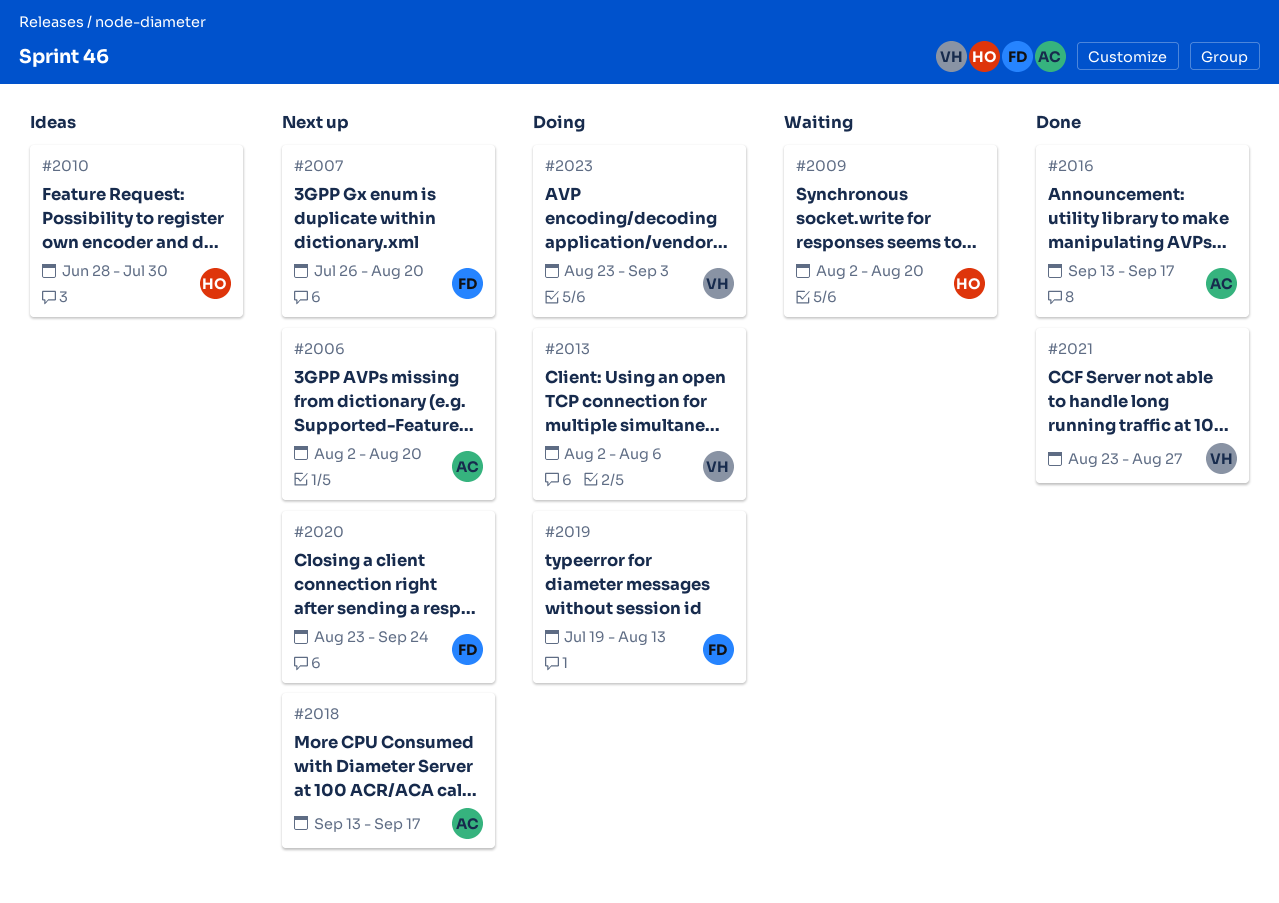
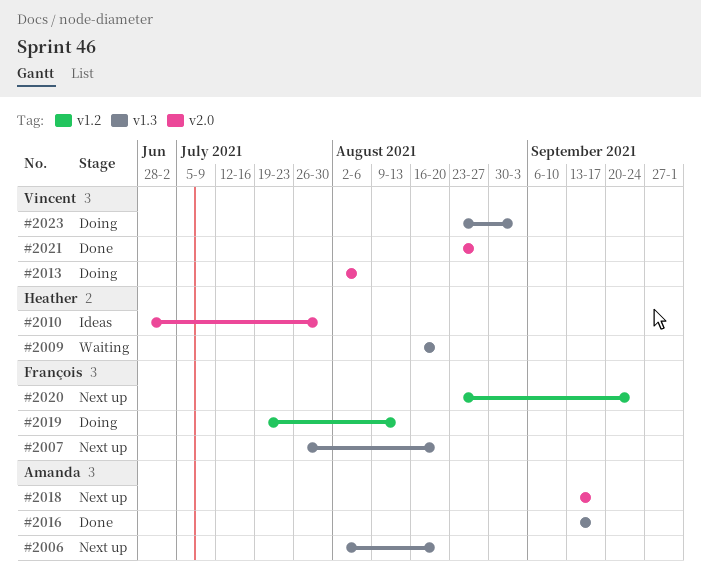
#2009, start: Aug 2 -> Aug 16

